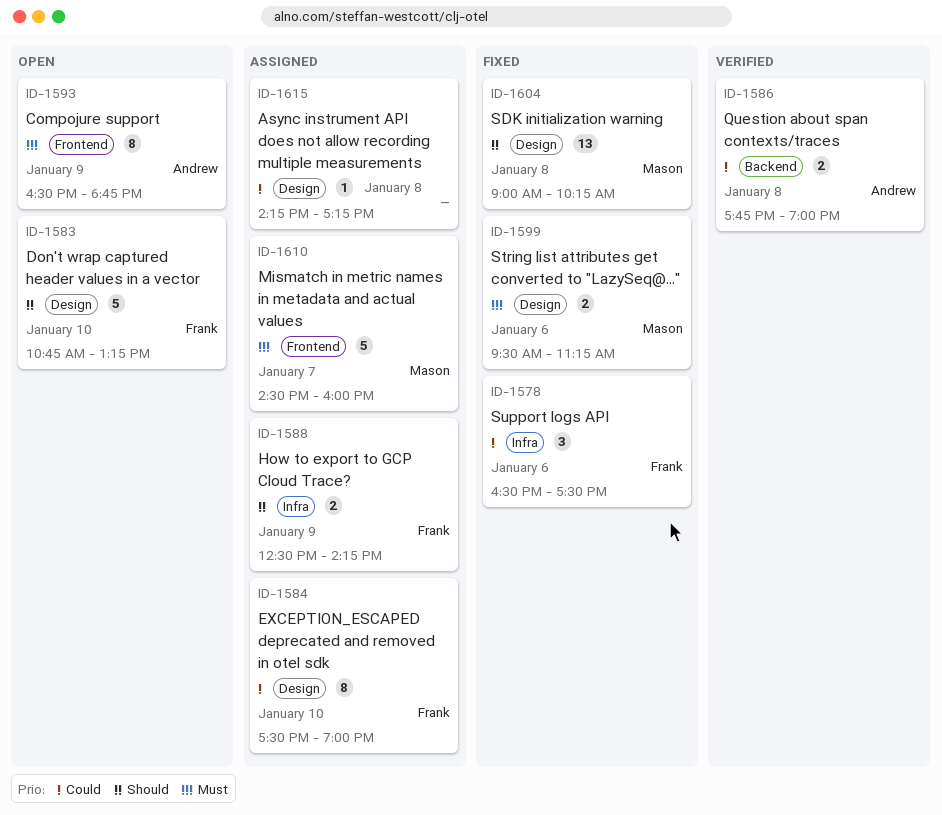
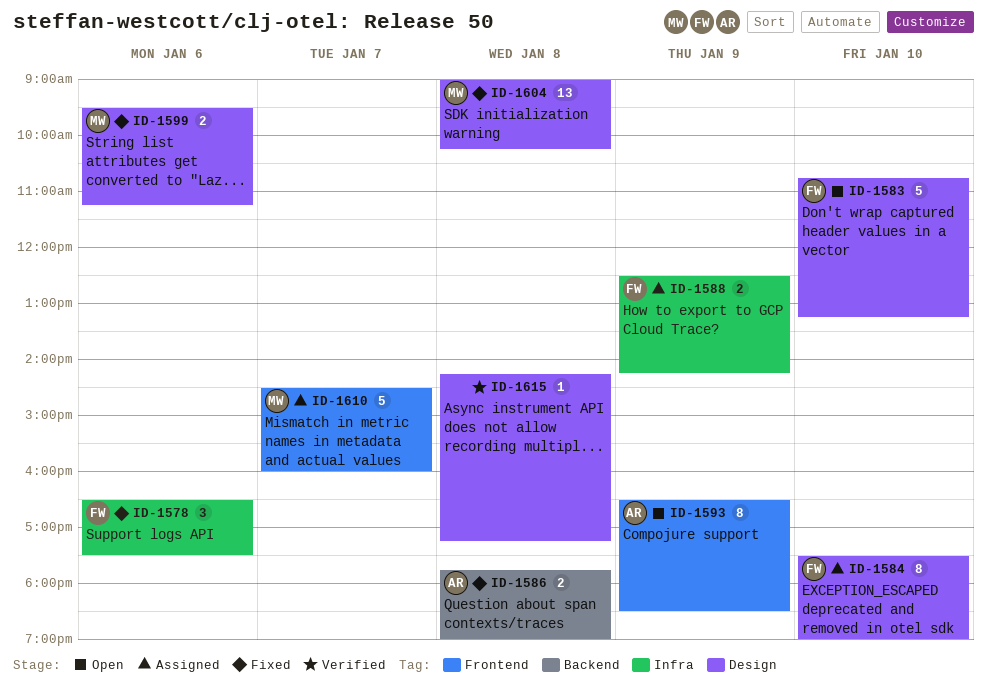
ID-1586, status: Verified -> Fixed
ID-1593, ends: 18:45 -> 18:30
ID-1615, status: Assigned -> Verified

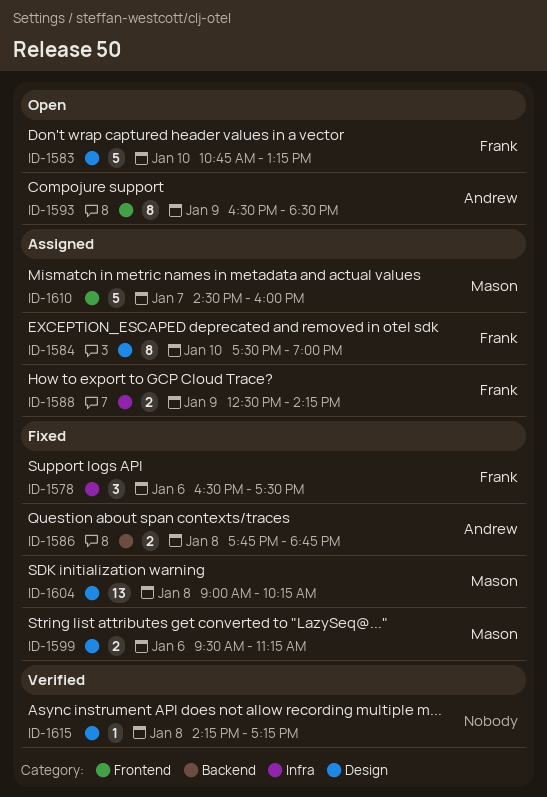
ID-1586, ends: 19:00 -> 18:45

